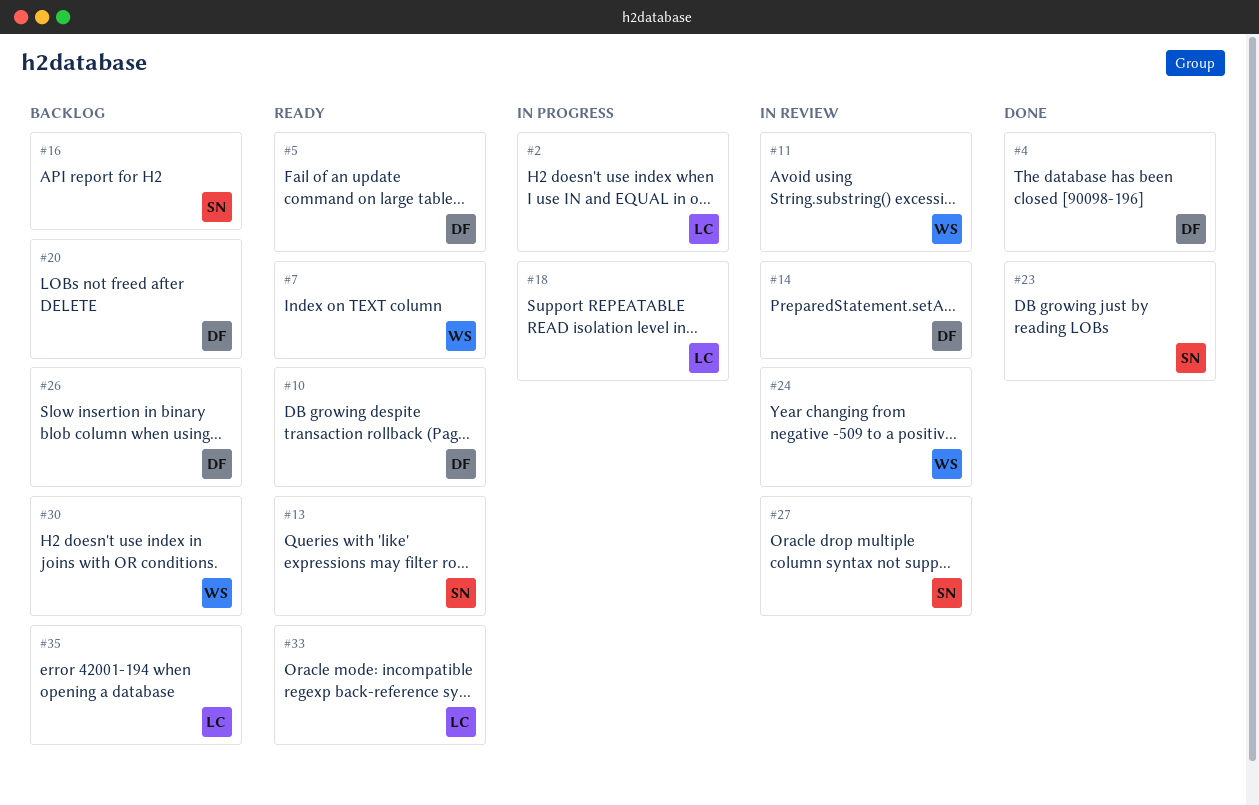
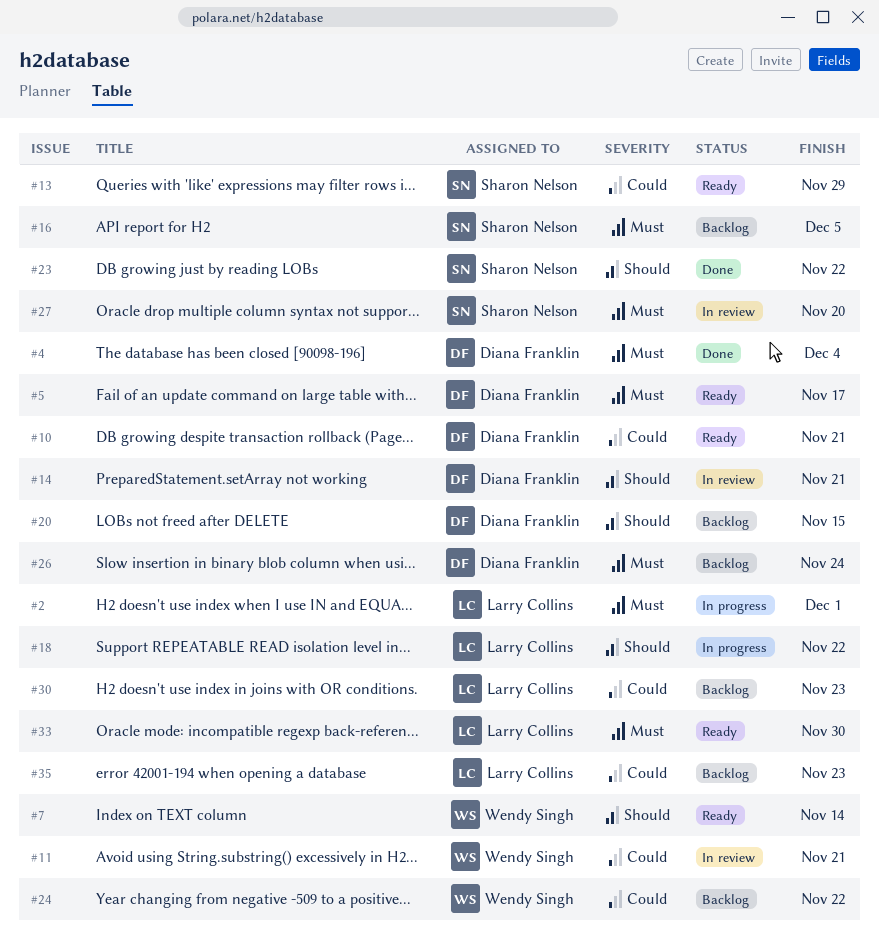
#24, status: In review -> Backlog
#30, owner: Wendy Singh -> Larry Collins

